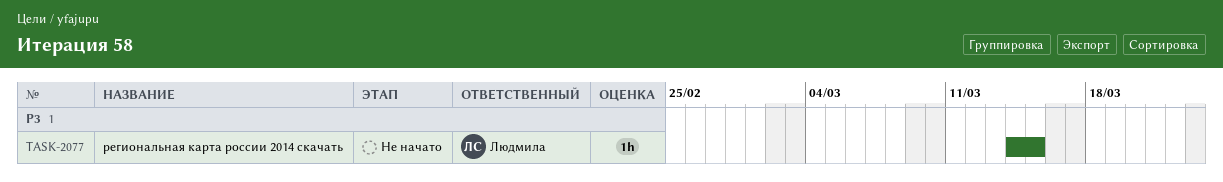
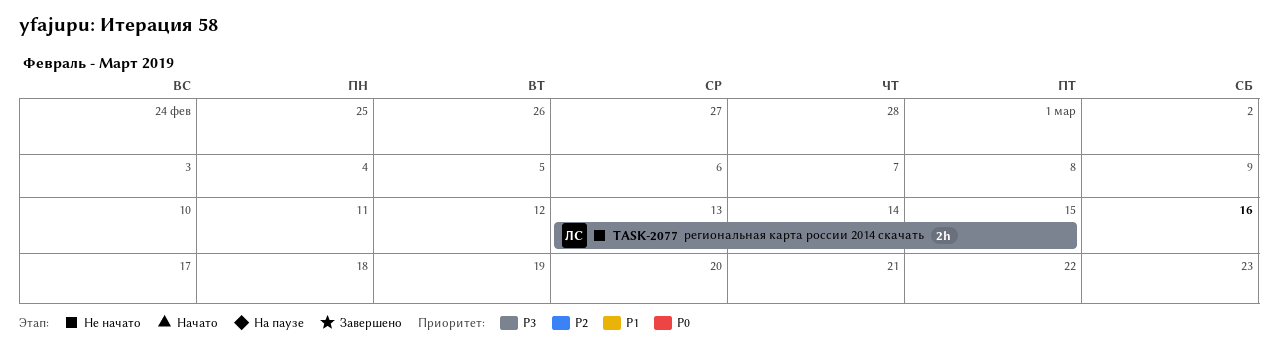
TASK-2077, estimate: 1h -> 2h
TASK-2077, start: Mar 14 -> Mar 13

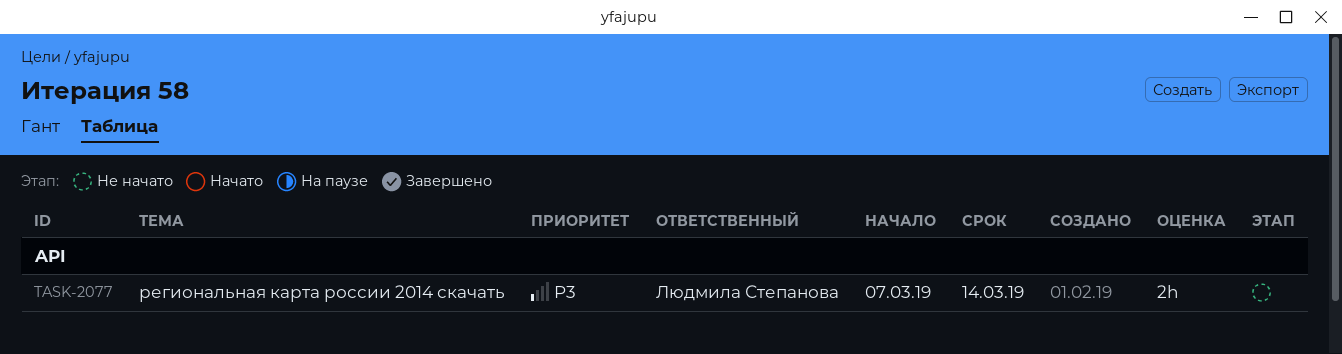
TASK-2077, start: Mar 13 -> Mar 7
TASK-2077, due: Mar 15 -> Mar 14

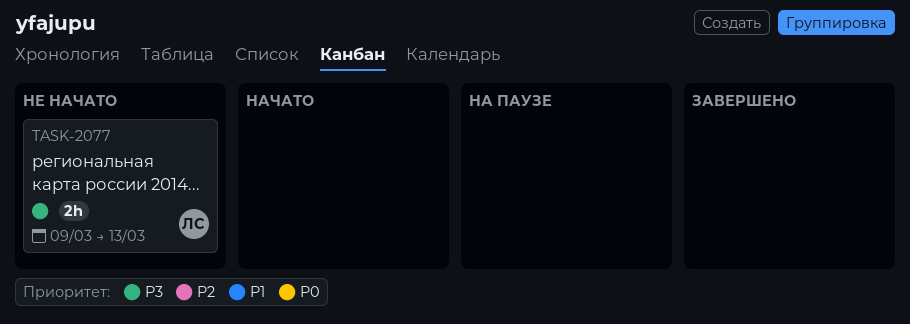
TASK-2077, start: Mar 7 -> Mar 9
TASK-2077, due: Mar 14 -> Mar 13

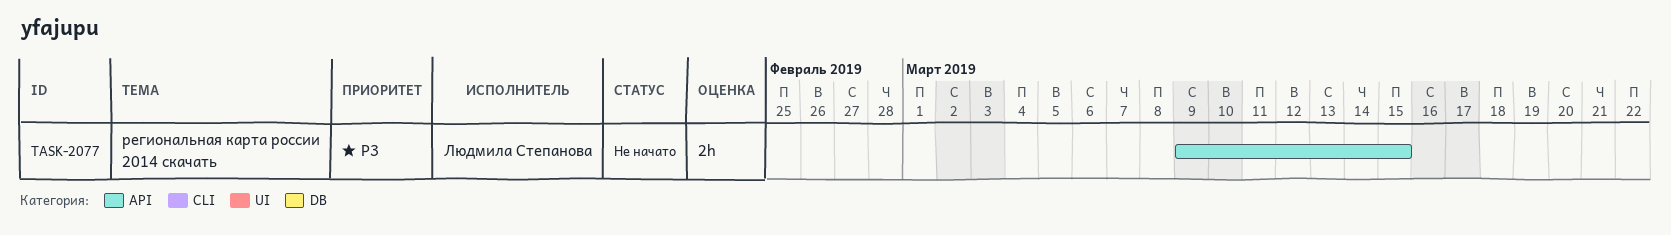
TASK-2077, due: Mar 13 -> Mar 15

